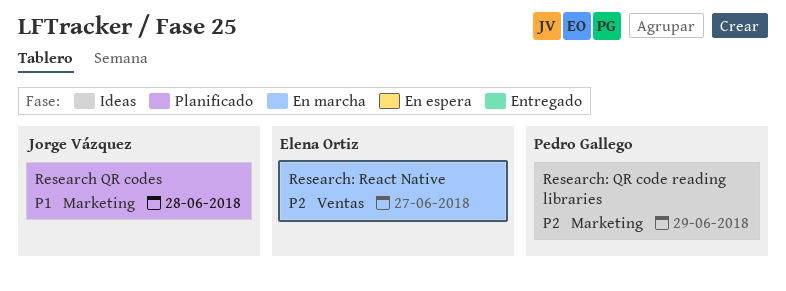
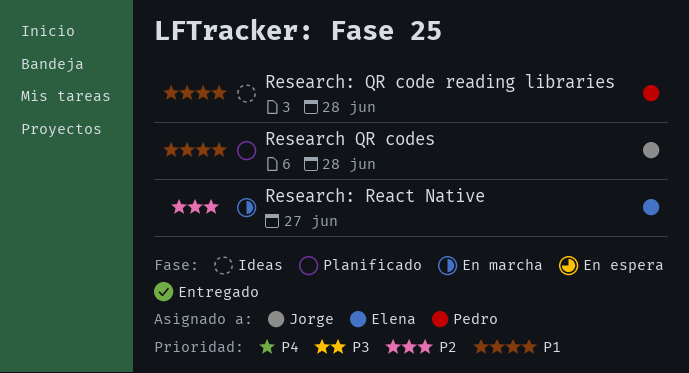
Research: QR code reading libraries, priority: P2 -> P1
Research: QR code reading libraries, due: Jun 29 -> Jun 28

